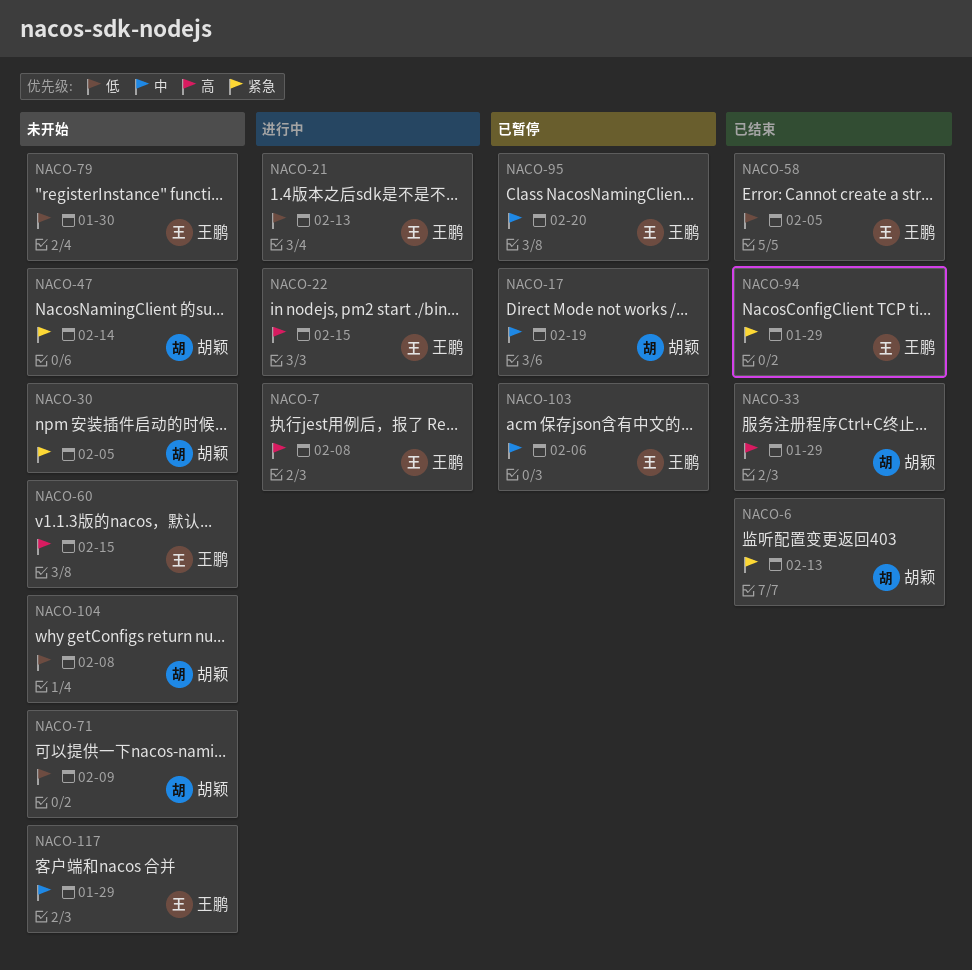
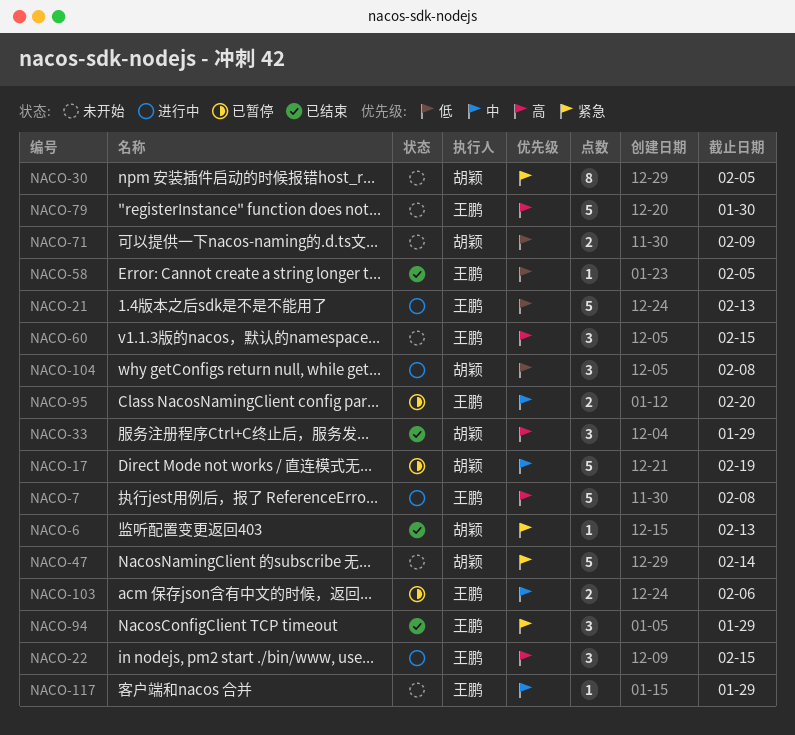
NACO-79, priority: 低 -> 高
NACO-104, status: 未开始 -> 进行中

